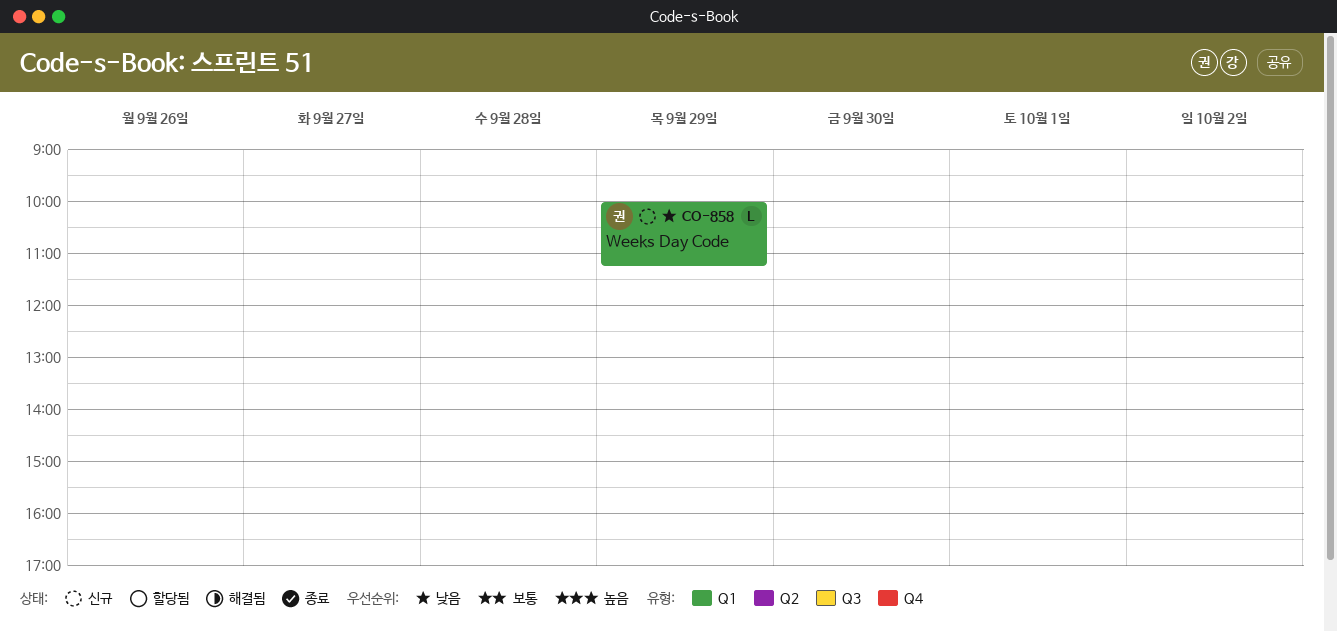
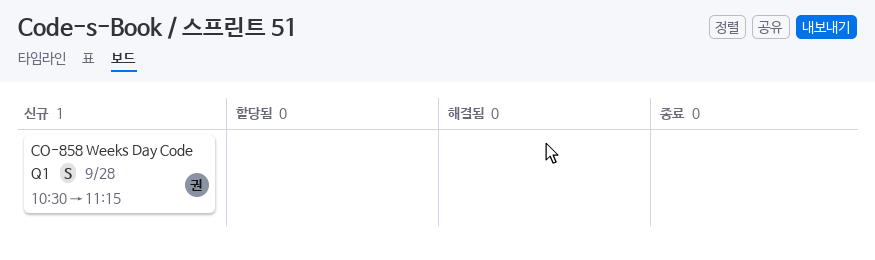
CO-858, estimate: L -> S
CO-858, day: Sep 29 -> Sep 28
CO-858, begins: 10:00 -> 10:30

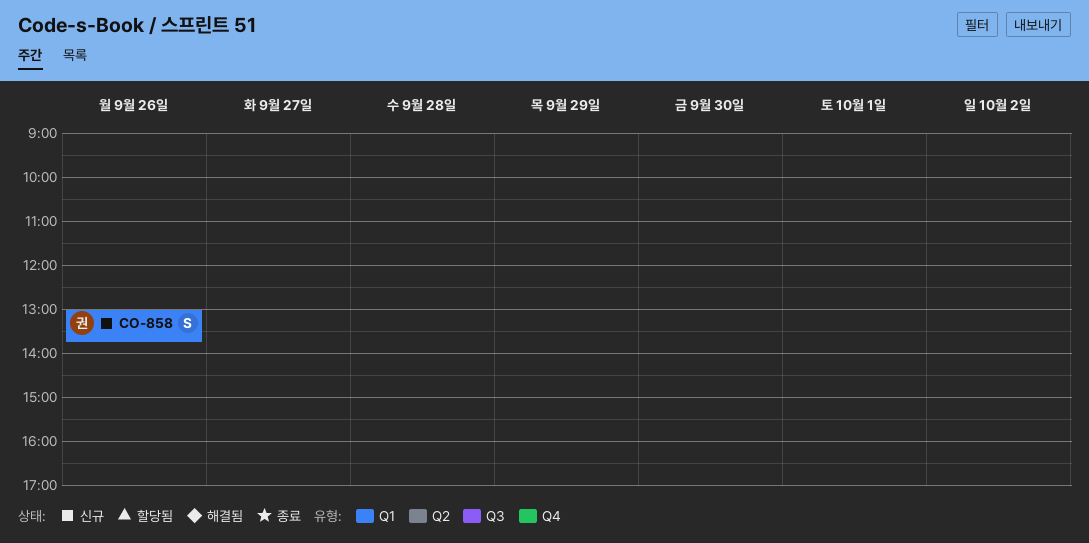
CO-858, day: Sep 28 -> Sep 26
CO-858, begins: 10:30 -> 13:00
CO-858, ends: 11:15 -> 13:45

